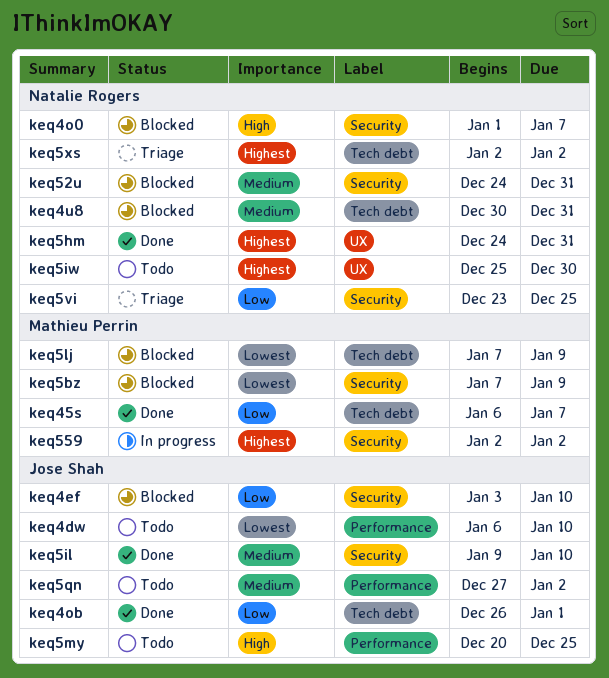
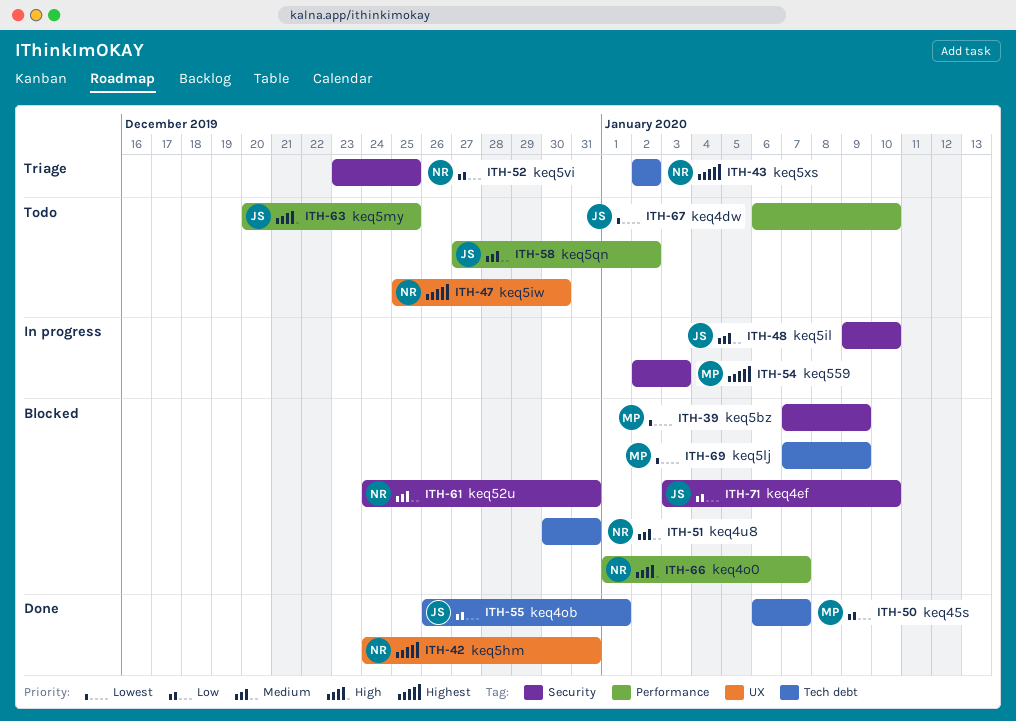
keq4o0, label: Security -> Performance
keq559, due: Jan 2 -> Jan 3
keq5il, status: Done -> In progress

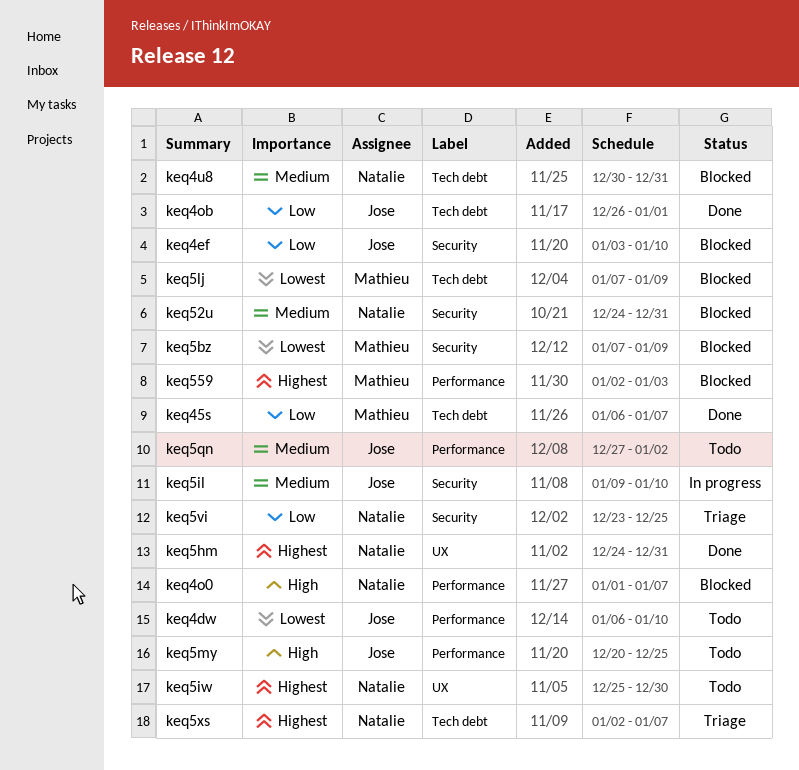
keq559, status: In progress -> Blocked
keq559, label: Security -> Performance
keq5xs, due: Jan 2 -> Jan 7

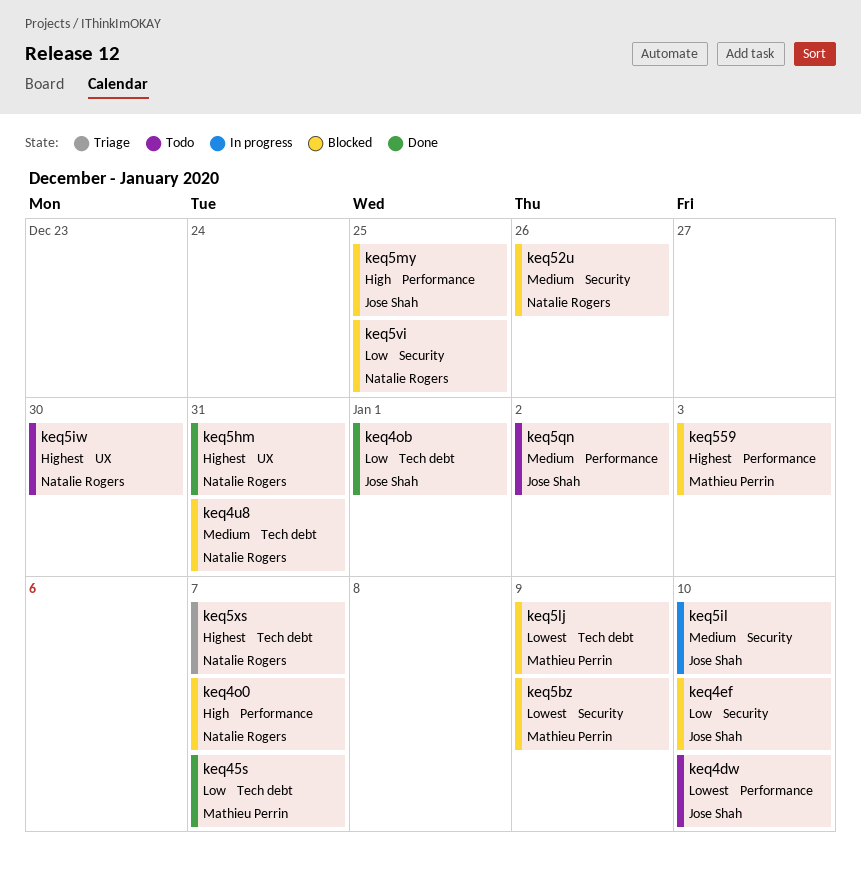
keq52u, due: Dec 31 -> Dec 26
keq5my, status: Todo -> Blocked
keq5vi, status: Triage -> Blocked

